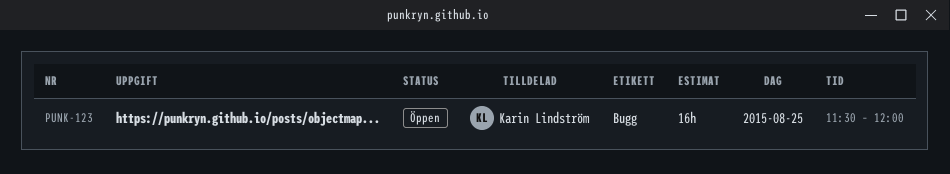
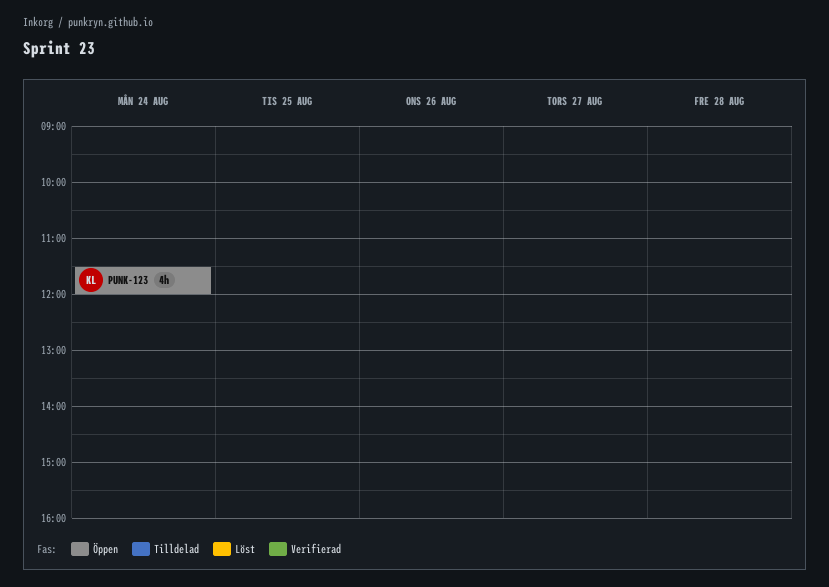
PUNK-123, estimate: 16h -> 4h
PUNK-123, day: Aug 25 -> Aug 24

